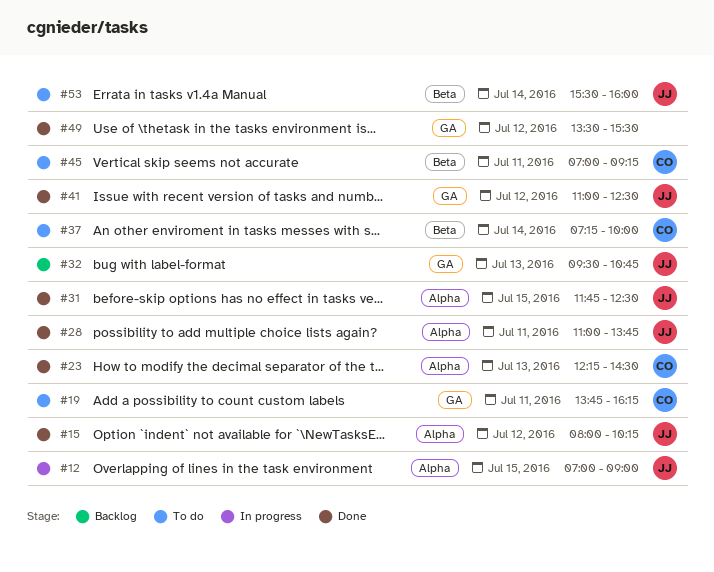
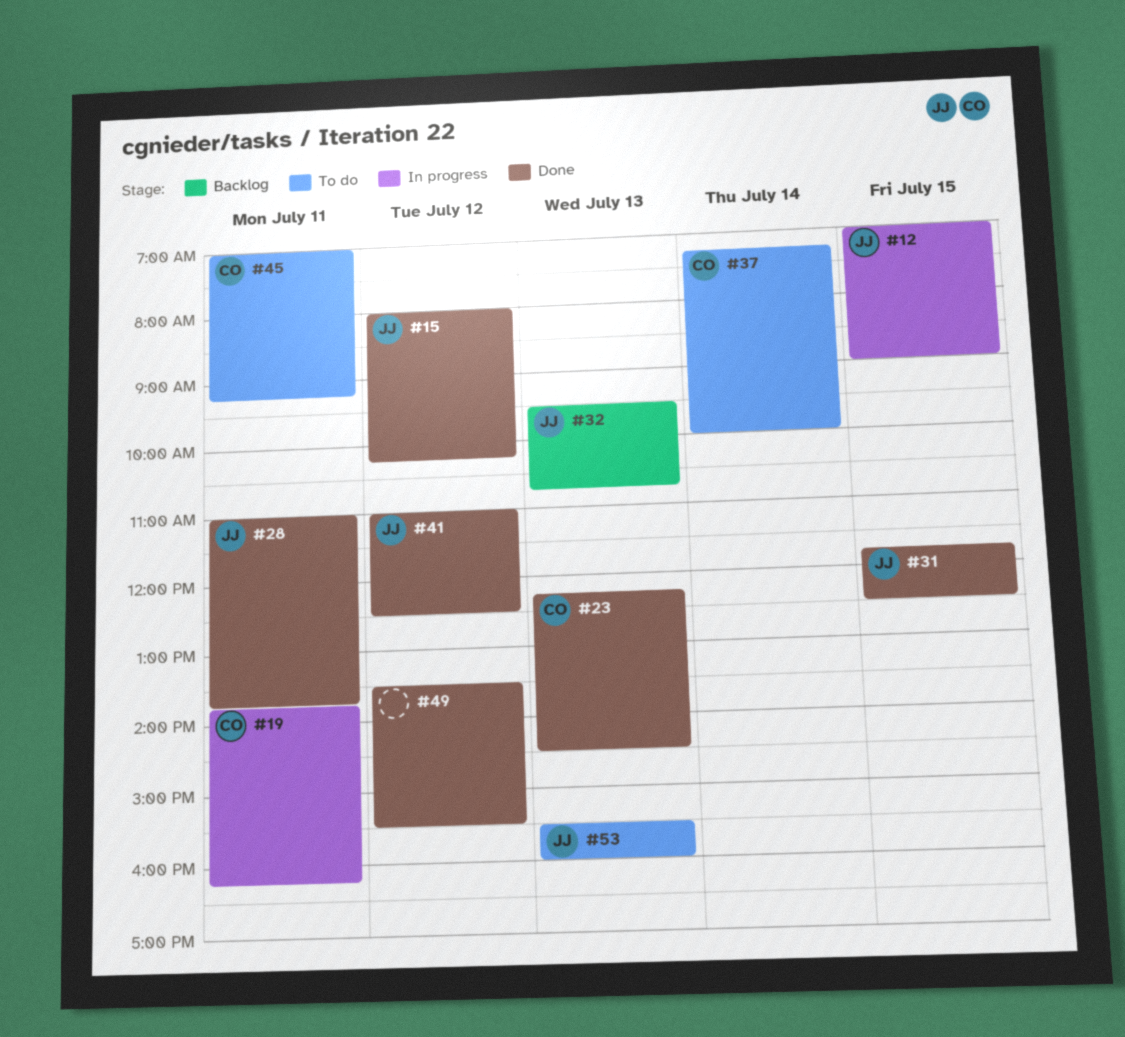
#19, status: To do -> In progress
#53, day: Jul 14 -> Jul 13

